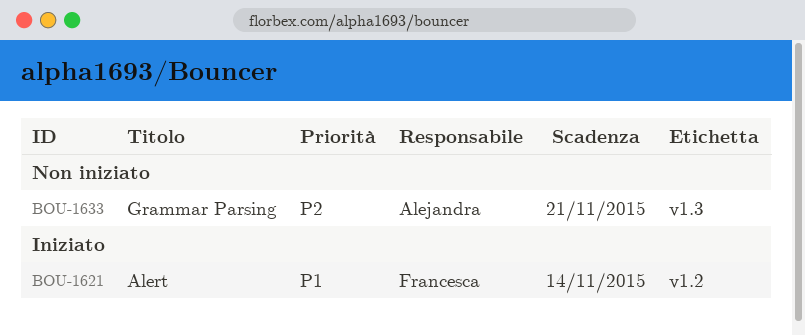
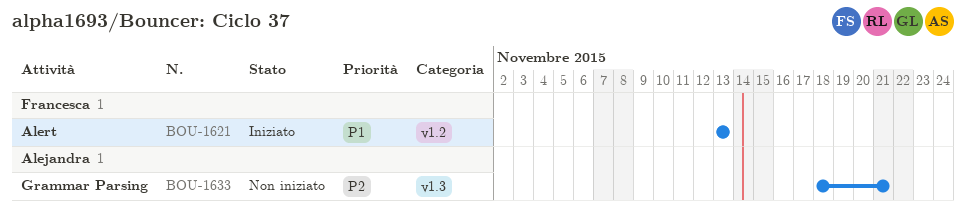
BOU-1621, due: Nov 14 -> Nov 13

